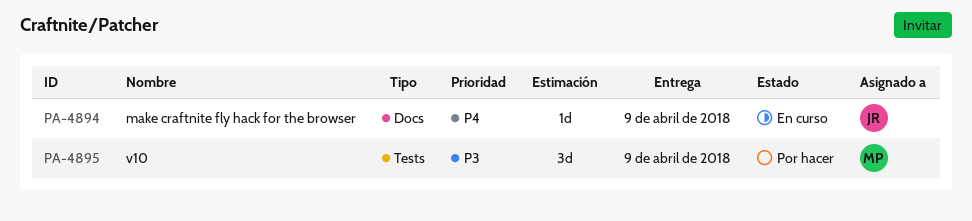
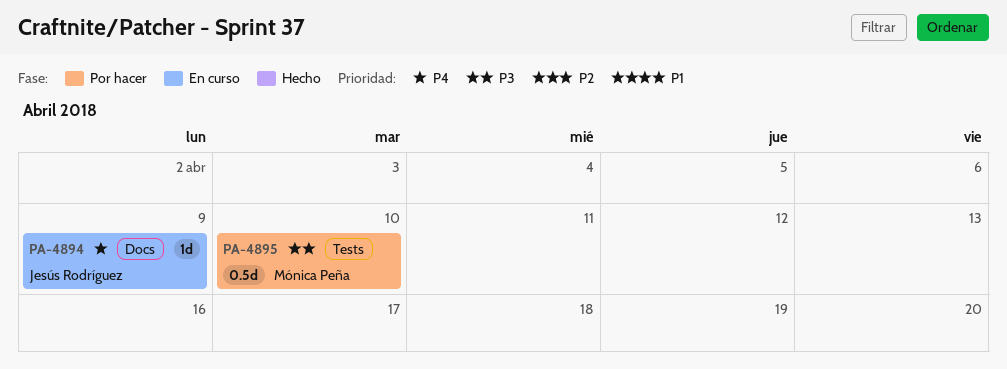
PA-4895, estimate: 3d -> 0.5d
PA-4895, due: Apr 9 -> Apr 10

